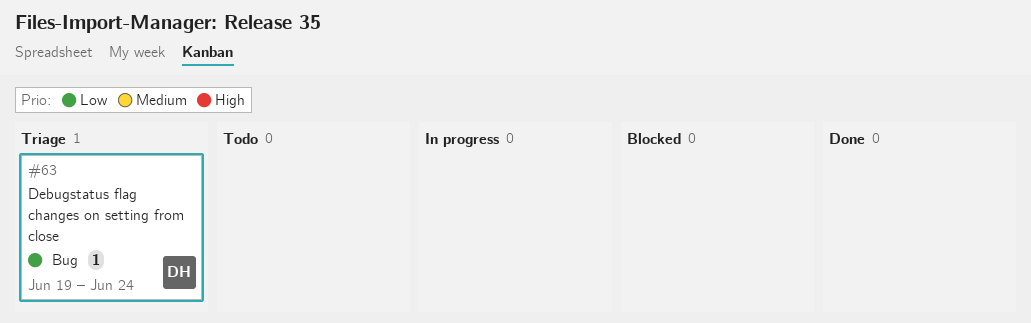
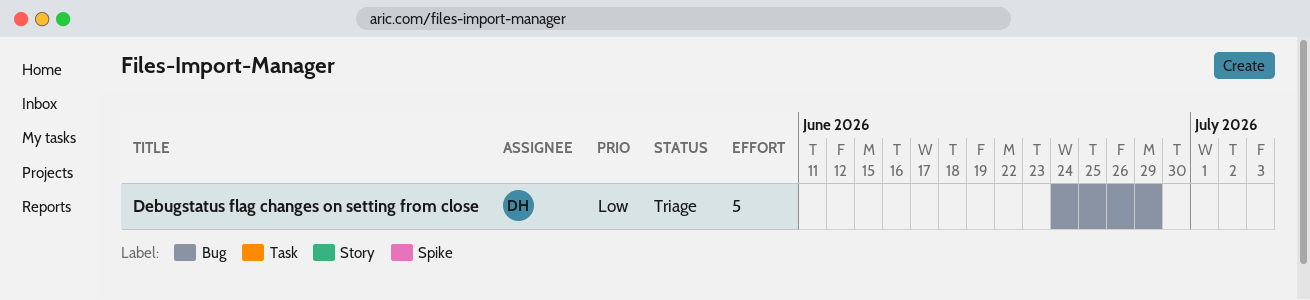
Debugstatus flag changes on setting from close, estimate: 1 -> 5
Debugstatus flag changes on setting from close, start: Jun 19 -> Jun 24
Debugstatus flag changes on setting from close, due: Jun 24 -> Jun 29

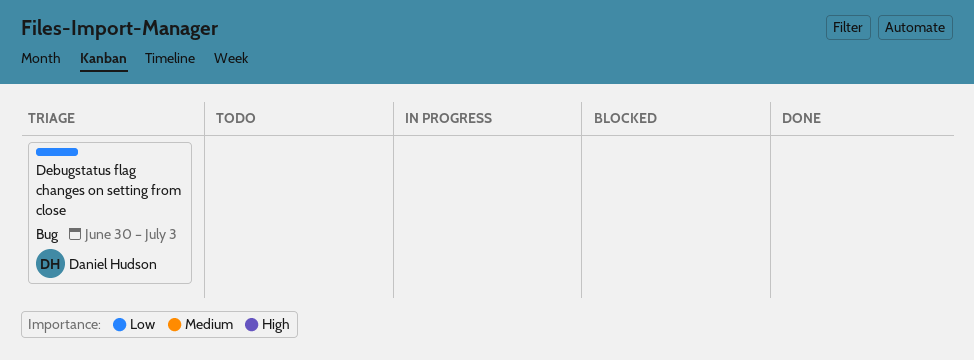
Debugstatus flag changes on setting from close, start: Jun 24 -> Jun 30
Debugstatus flag changes on setting from close, due: Jun 29 -> Jul 3

